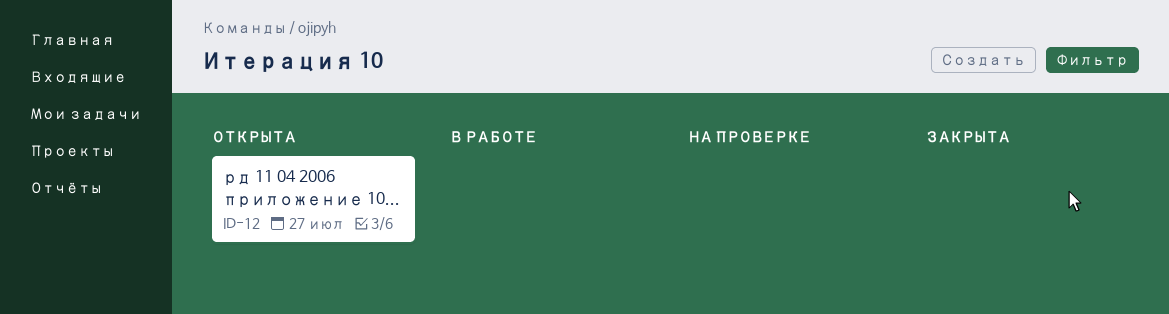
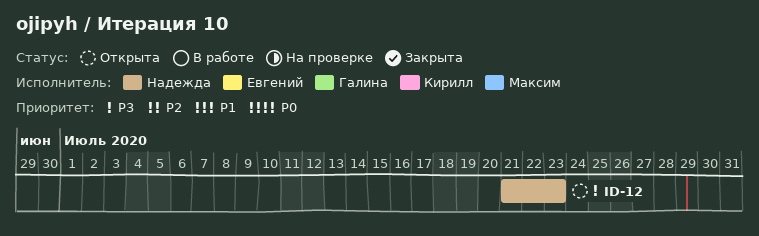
ID-12, due: Jul 27 -> Jul 23

